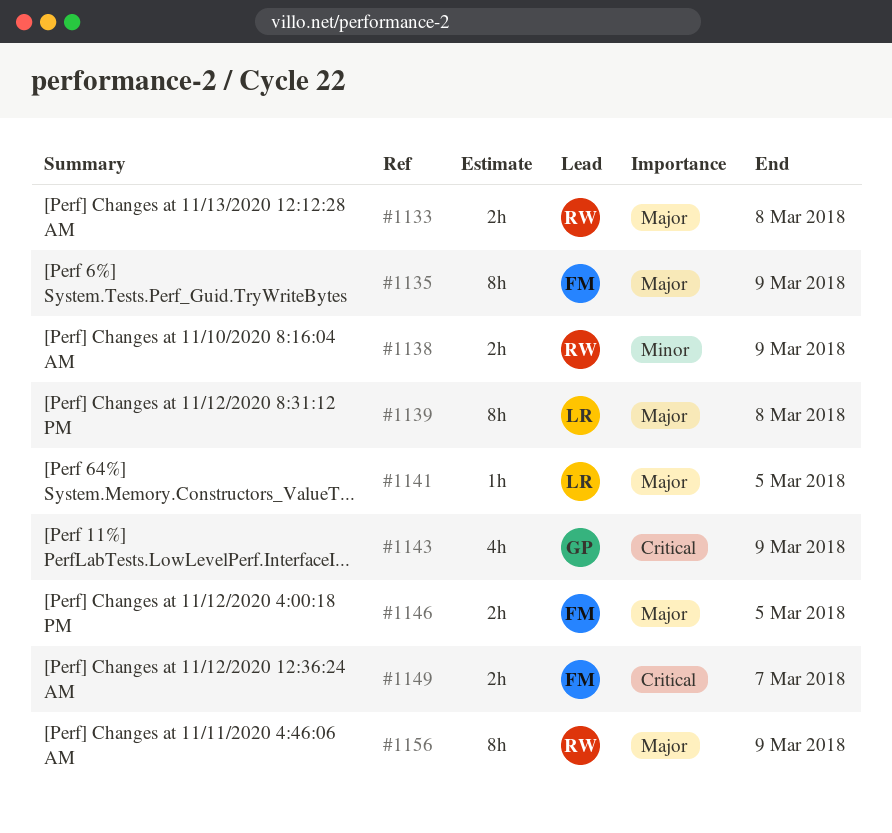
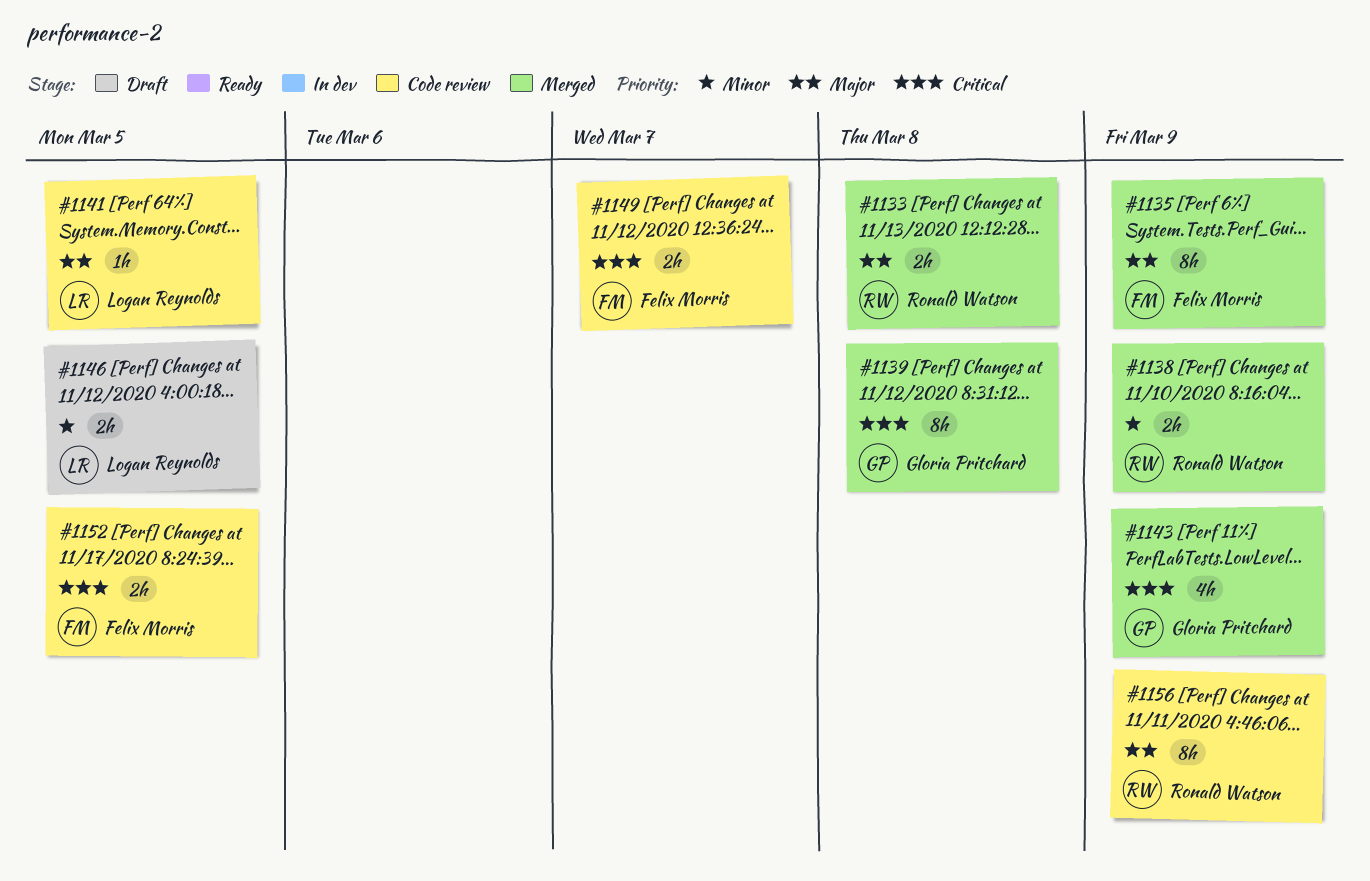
#1139, owner: Logan Reynolds -> Gloria Pritchard
#1139, priority: Major -> Critical
#1146, owner: Felix Morris -> Logan Reynolds
#1146, priority: Major -> Minor
#1152: none -> present

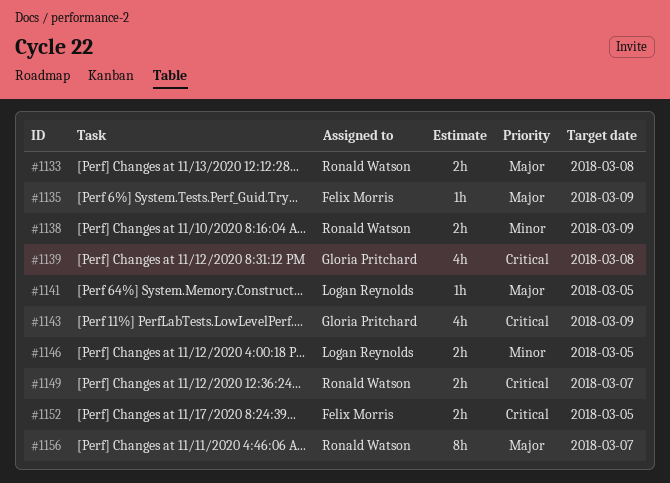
#1135, estimate: 8h -> 1h
#1139, estimate: 8h -> 4h
#1149, owner: Felix Morris -> Ronald Watson
#1156, due: Mar 9 -> Mar 7

